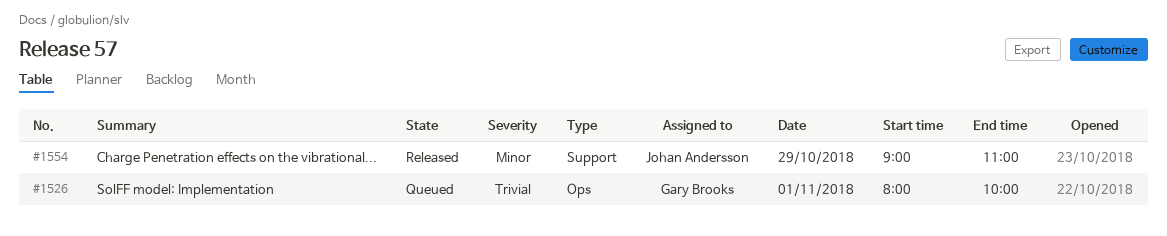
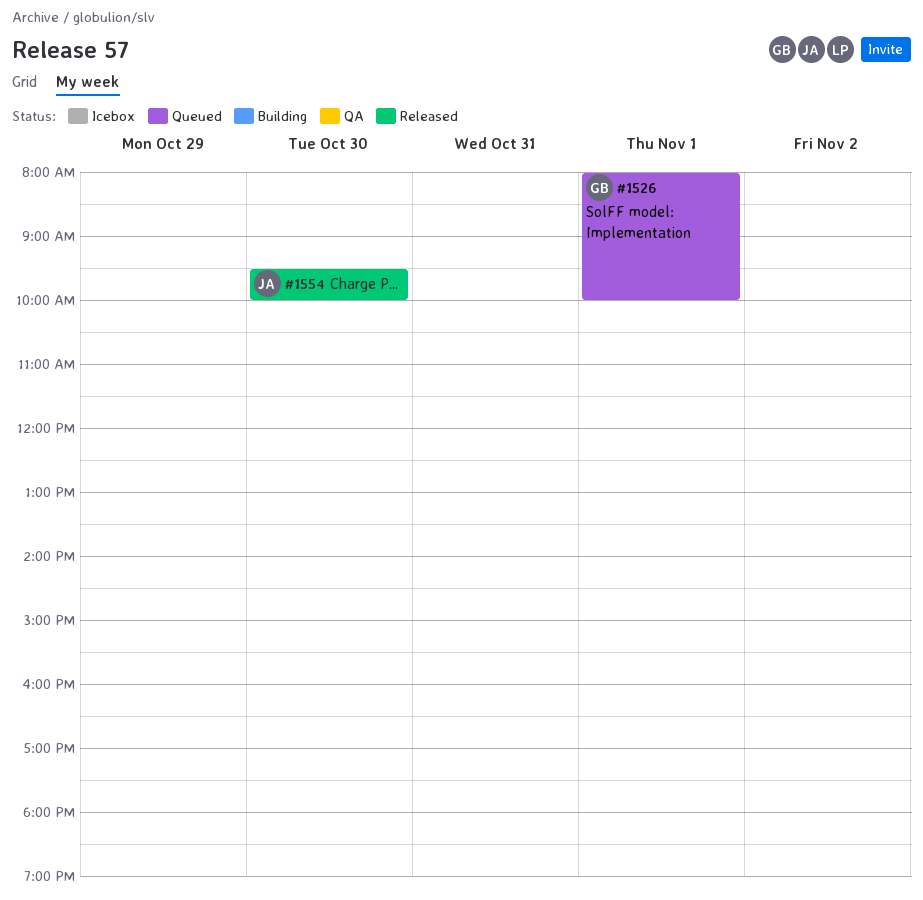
#1554, day: Oct 29 -> Oct 30
#1554, begins: 09:00 -> 09:30
#1554, ends: 11:00 -> 10:00

